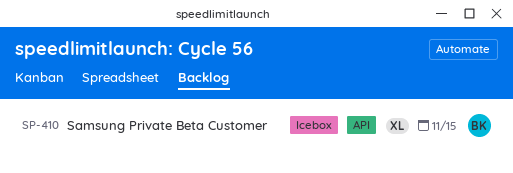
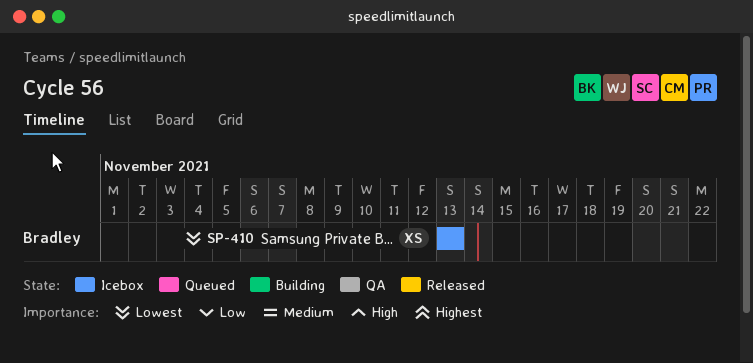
SP-410, estimate: XL -> XS
SP-410, due: Nov 15 -> Nov 13

